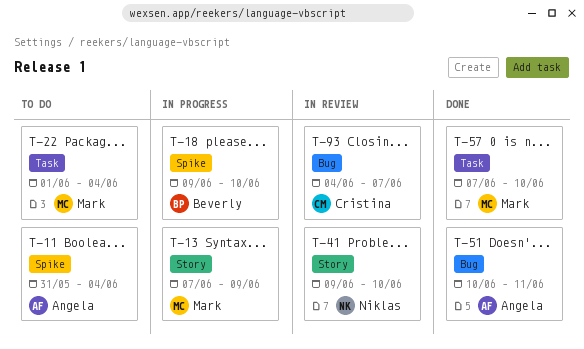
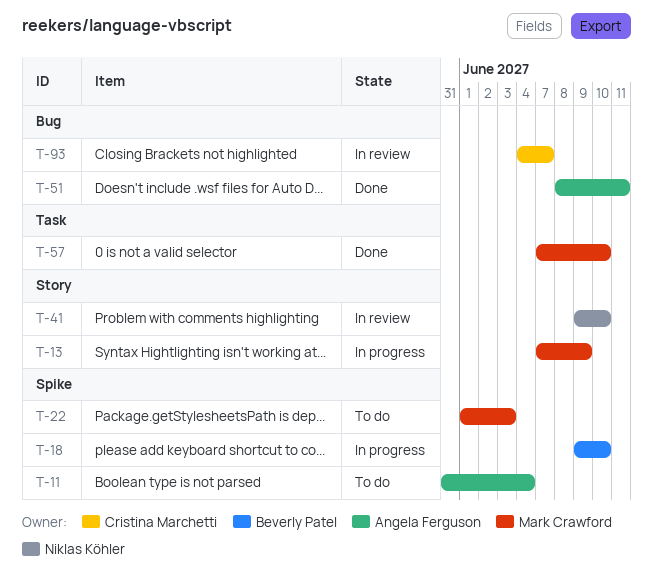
T-22, label: Task -> Spike
T-22, due: Jun 4 -> Jun 3
T-51, start: Jun 10 -> Jun 8

